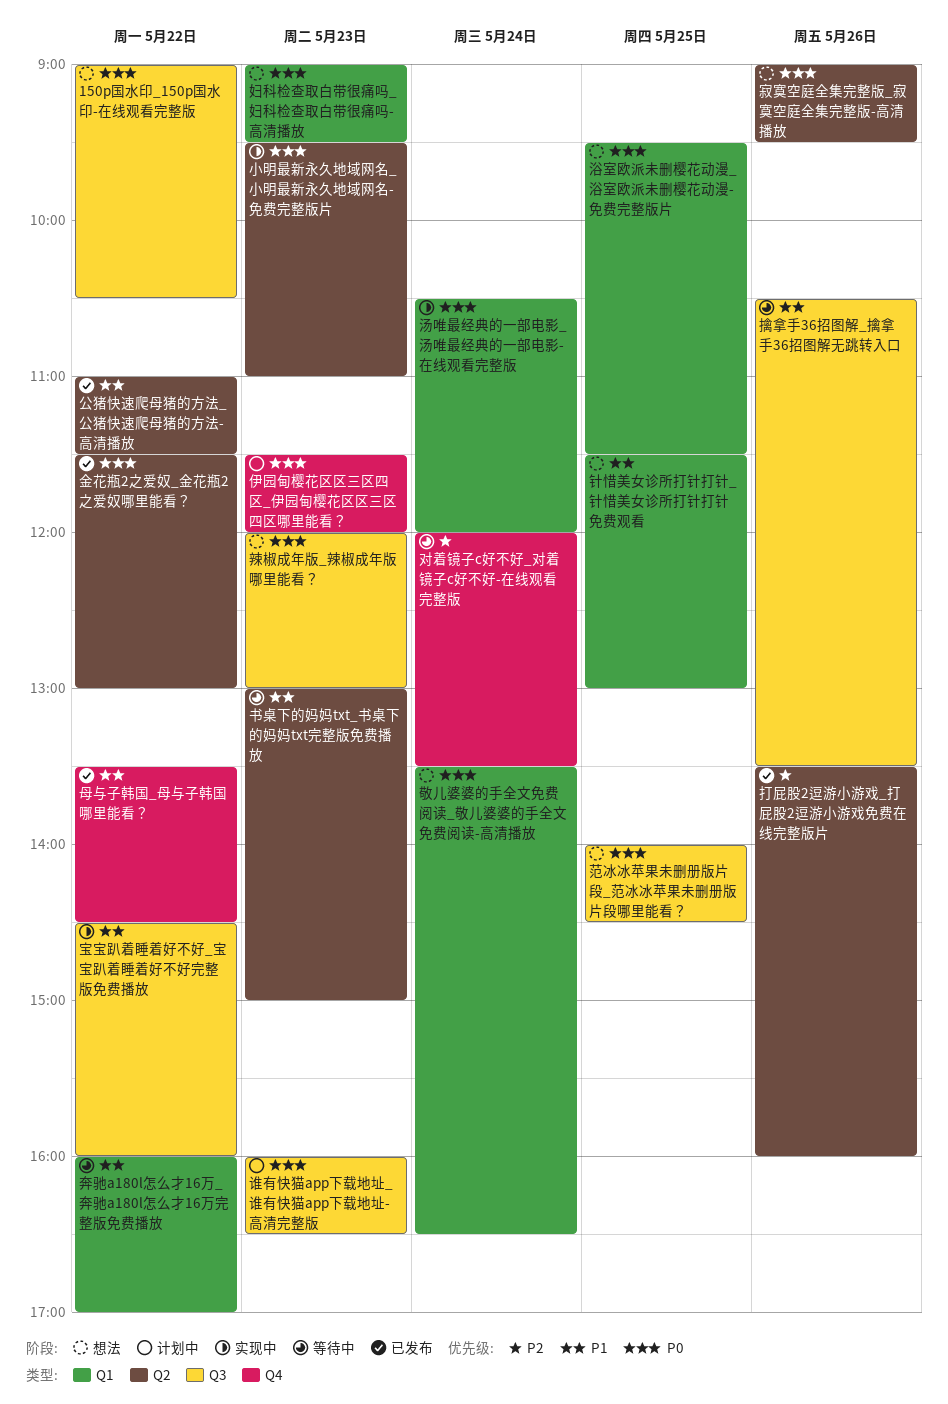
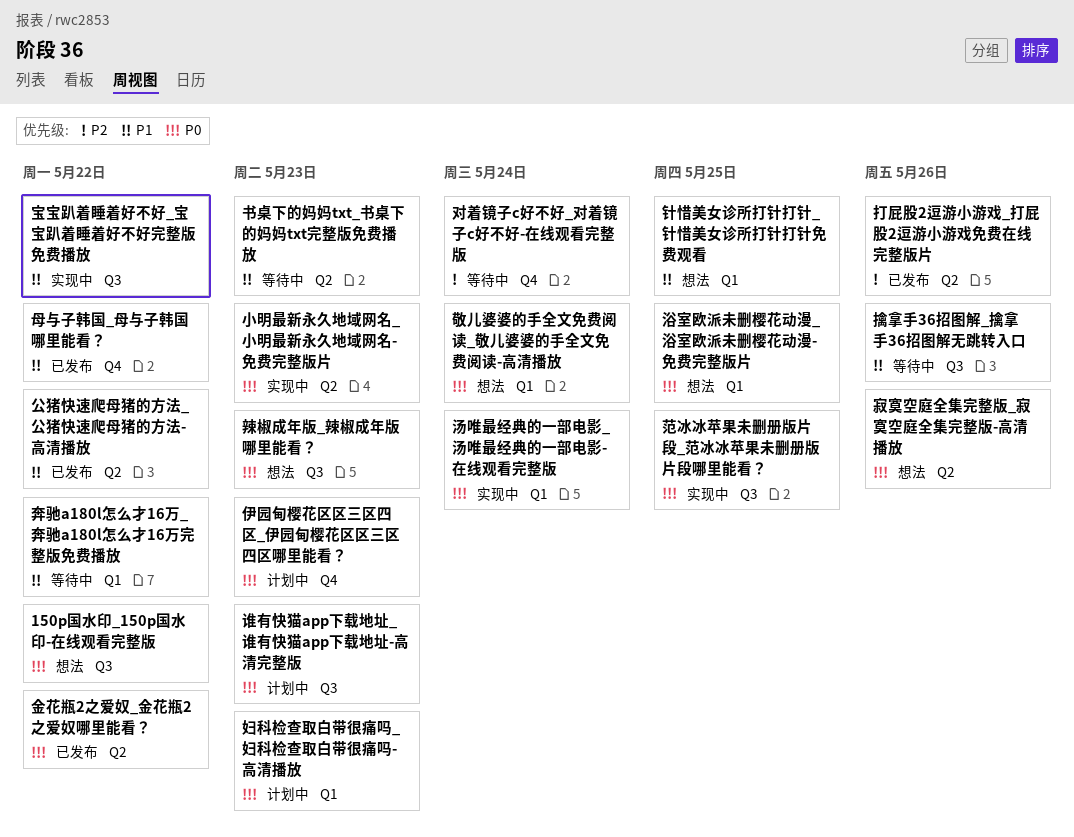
妇科检查取白带很痛吗_妇科检查取白带很痛吗-高清播放, status: 想法 -> 计划中
范冰冰苹果未删册版片段_范冰冰苹果未删册版片段哪里能看？, status: 想法 -> 实现中

